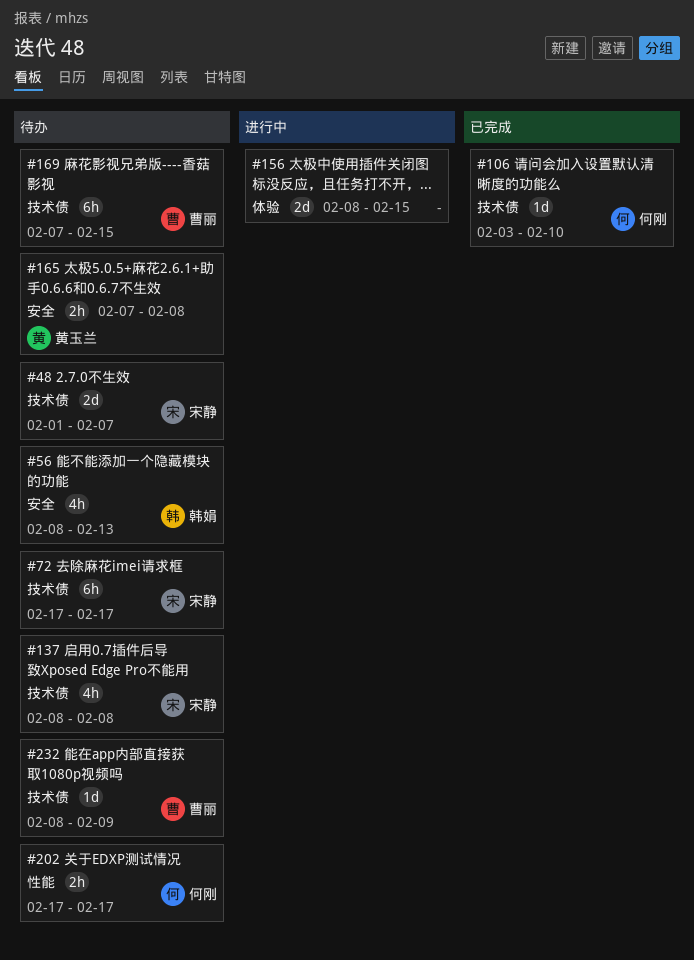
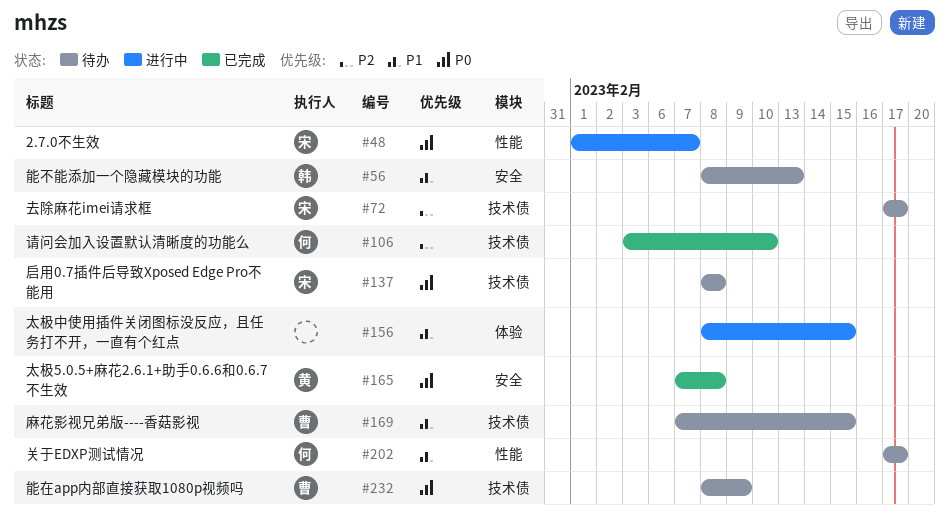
#48, status: 待办 -> 进行中
#48, label: 技术债 -> 性能
#165, status: 待办 -> 已完成

